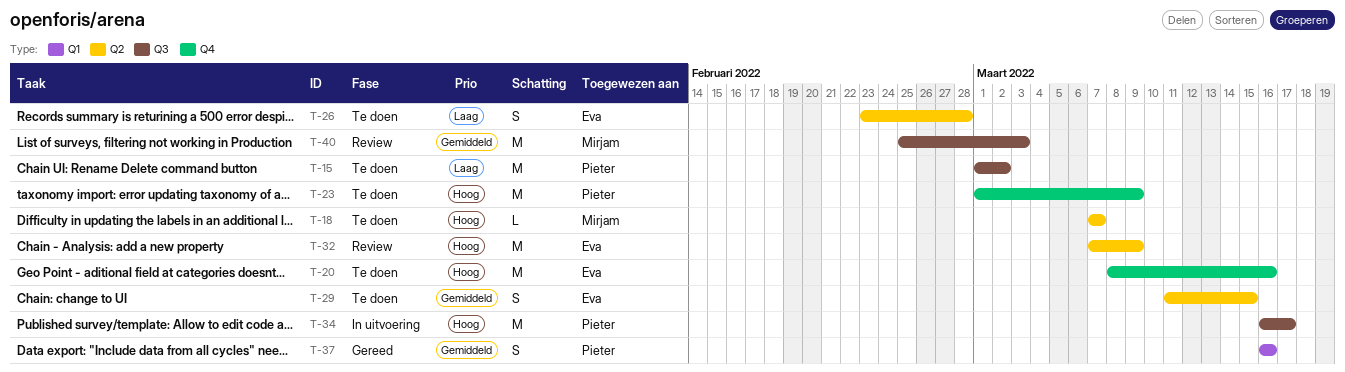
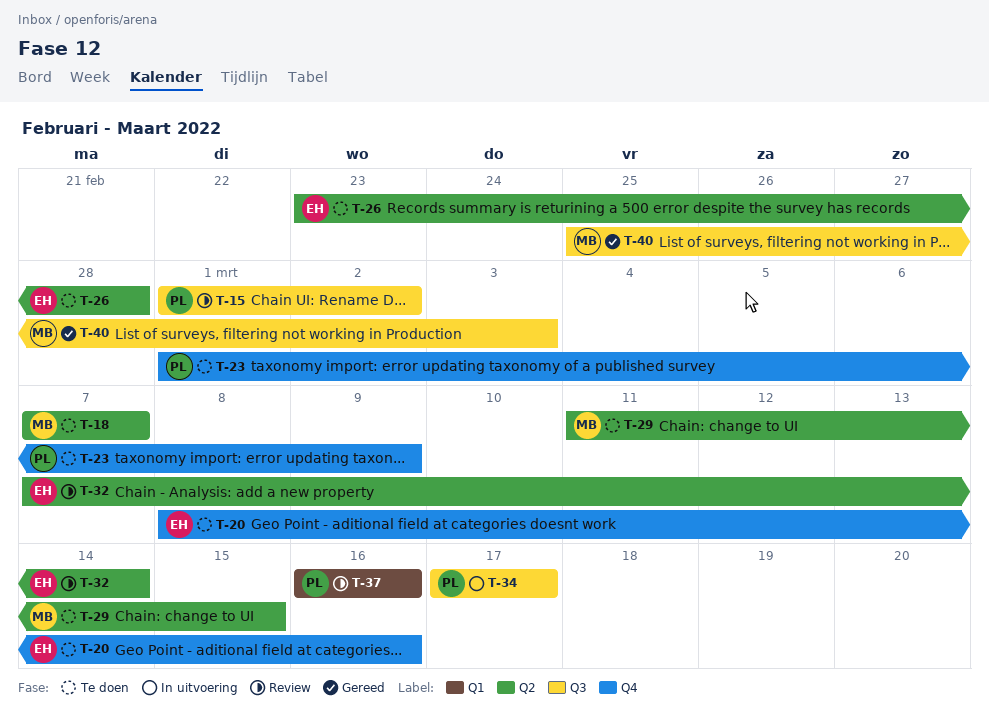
T-15, status: Te doen -> Review
T-29, owner: Eva -> Mirjam
T-32, due: Mar 9 -> Mar 14
T-34, start: Mar 16 -> Mar 17
T-37, status: Gereed -> Review
T-40, status: Review -> Gereed

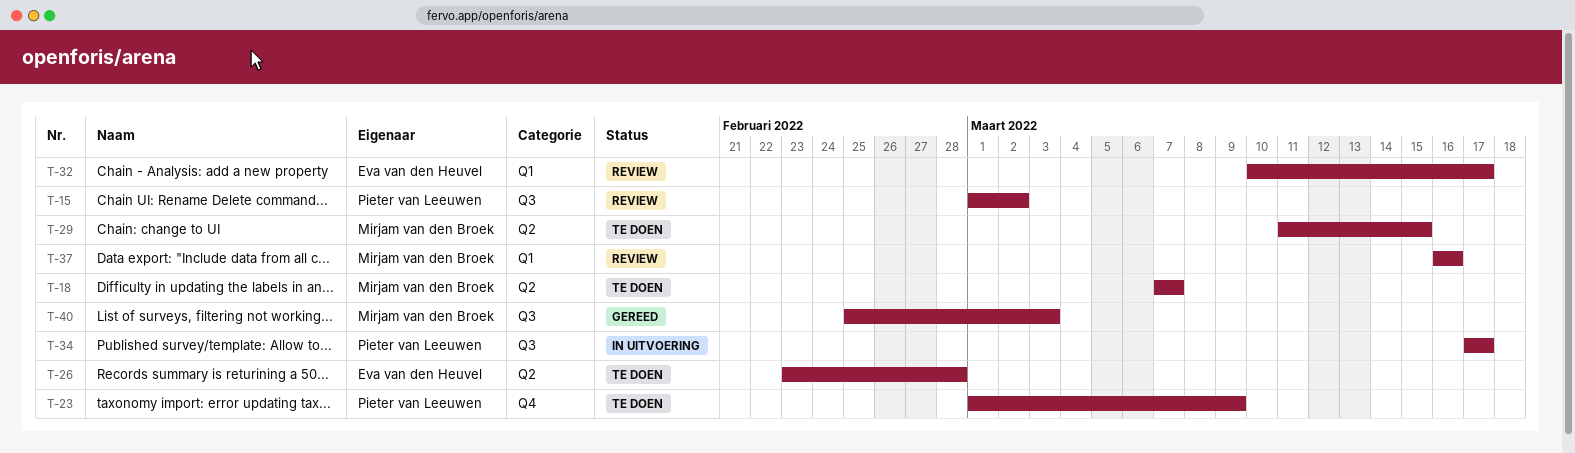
T-20: present -> none
T-32, label: Q2 -> Q1
T-32, start: Mar 7 -> Mar 10
T-32, due: Mar 14 -> Mar 17
T-37, owner: Pieter van Leeuwen -> Mirjam van den Broek

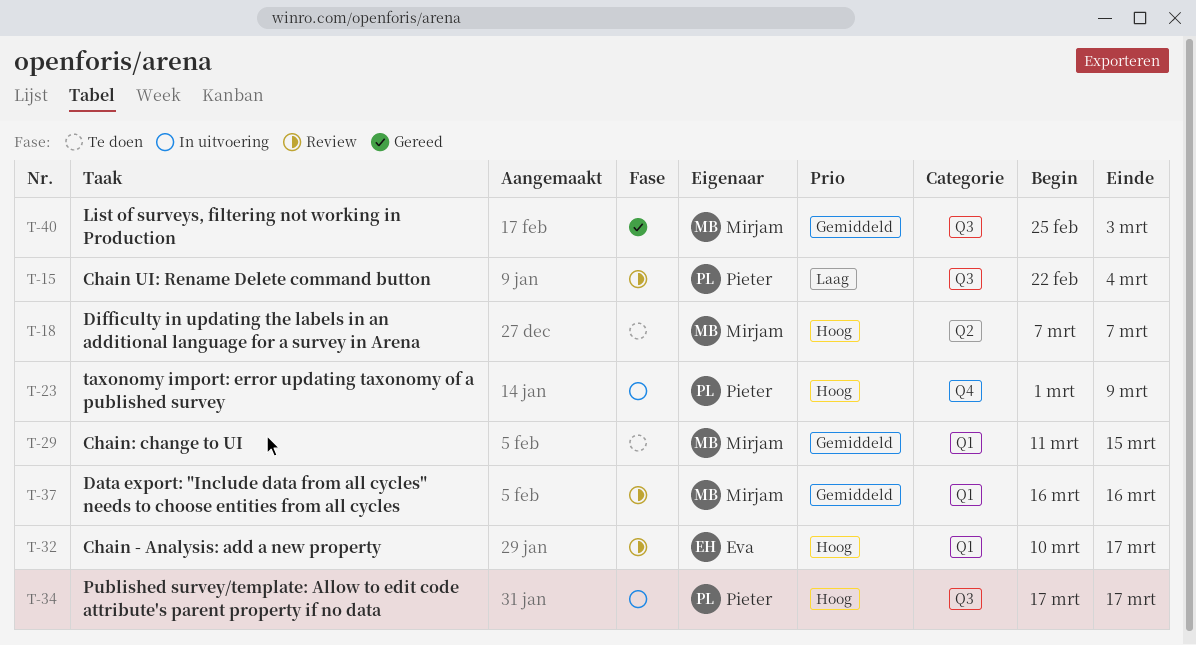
T-15, start: Mar 1 -> Feb 22
T-15, due: Mar 2 -> Mar 4
T-23, status: Te doen -> In uitvoering
T-26: present -> none
T-29, label: Q2 -> Q1

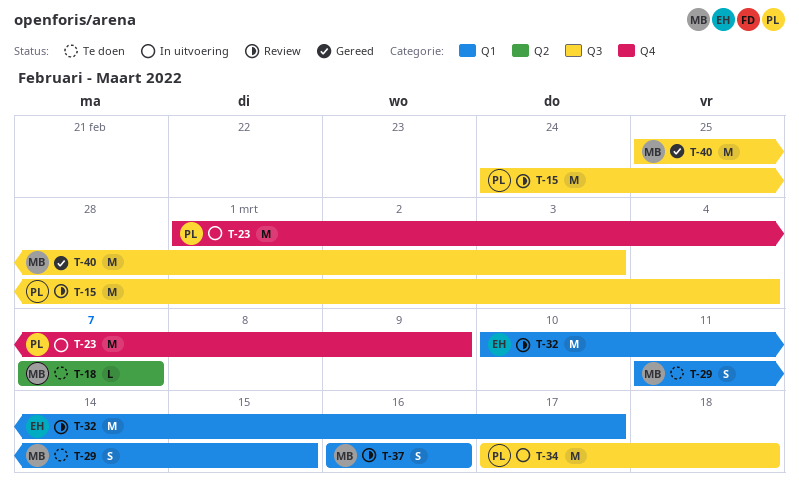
T-15, start: Feb 22 -> Feb 24
T-34, due: Mar 17 -> Mar 18

